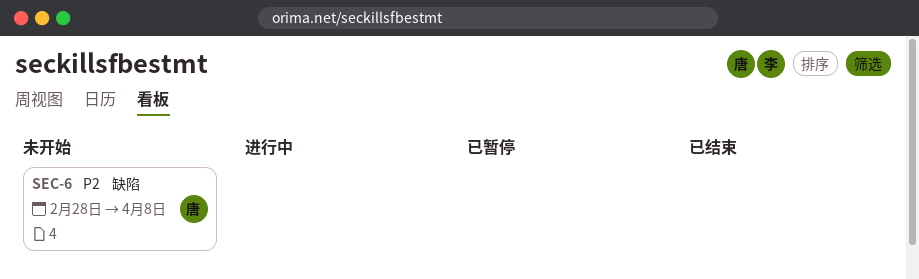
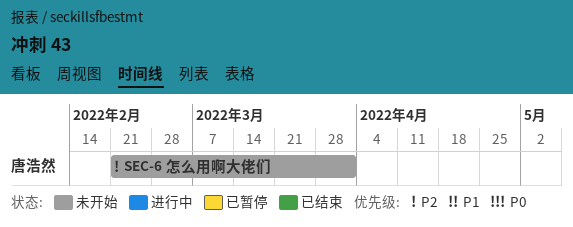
SEC-6, start: Feb 28 -> Feb 21
SEC-6, due: Apr 8 -> Apr 1

